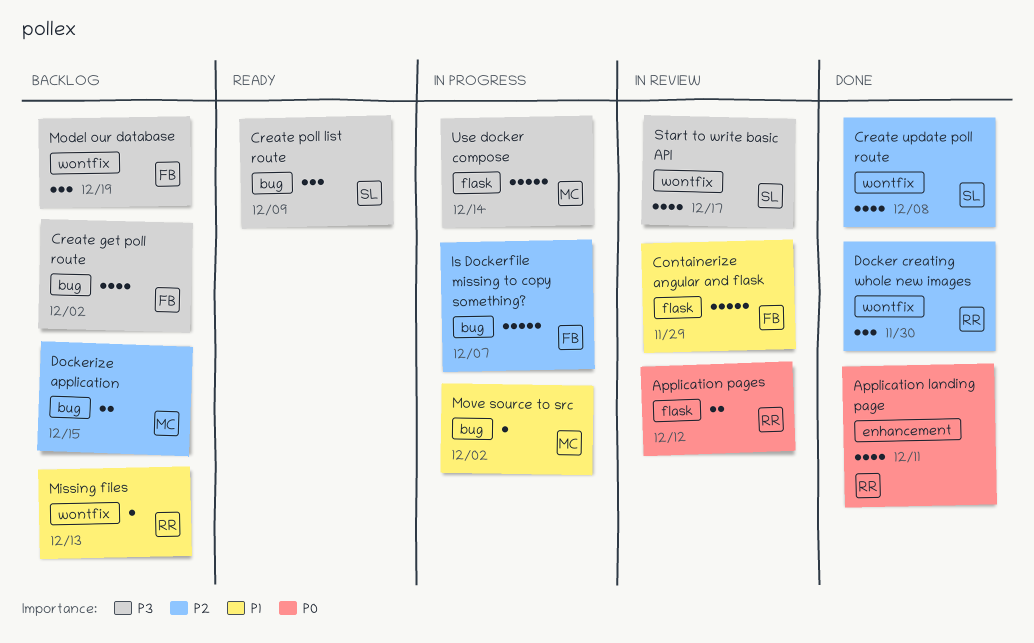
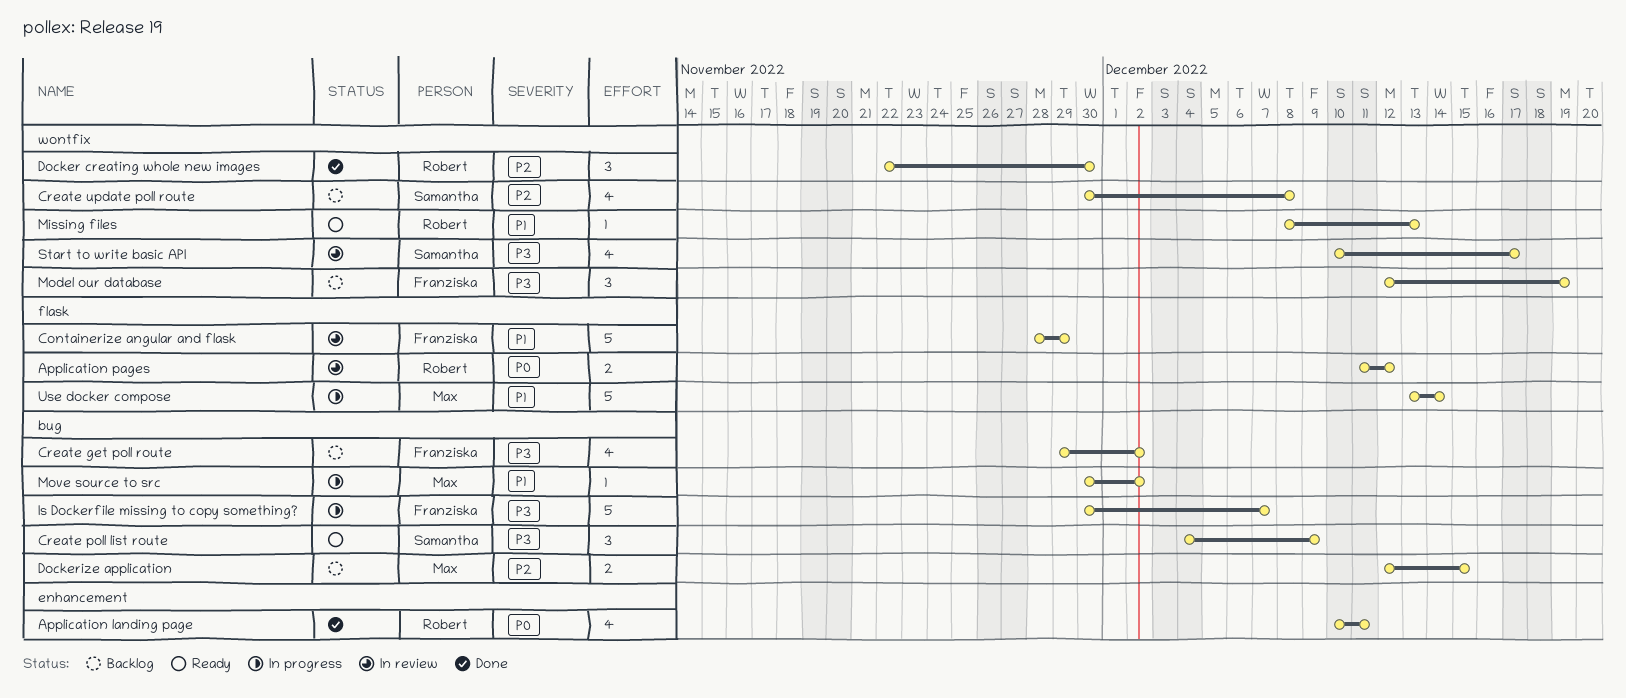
Create update poll route, status: Done -> Backlog
Is Dockerfile missing to copy something?, priority: P2 -> P3
Missing files, status: Backlog -> Ready
Use docker compose, priority: P3 -> P1

